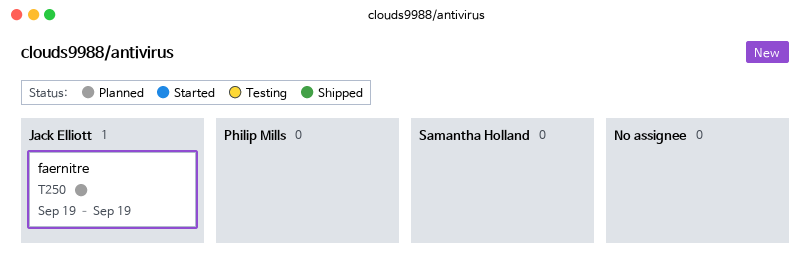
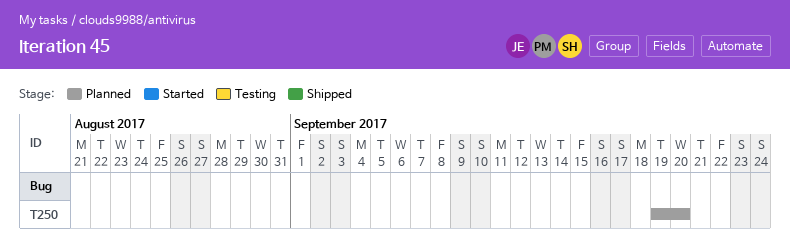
T250, due: Sep 19 -> Sep 20

